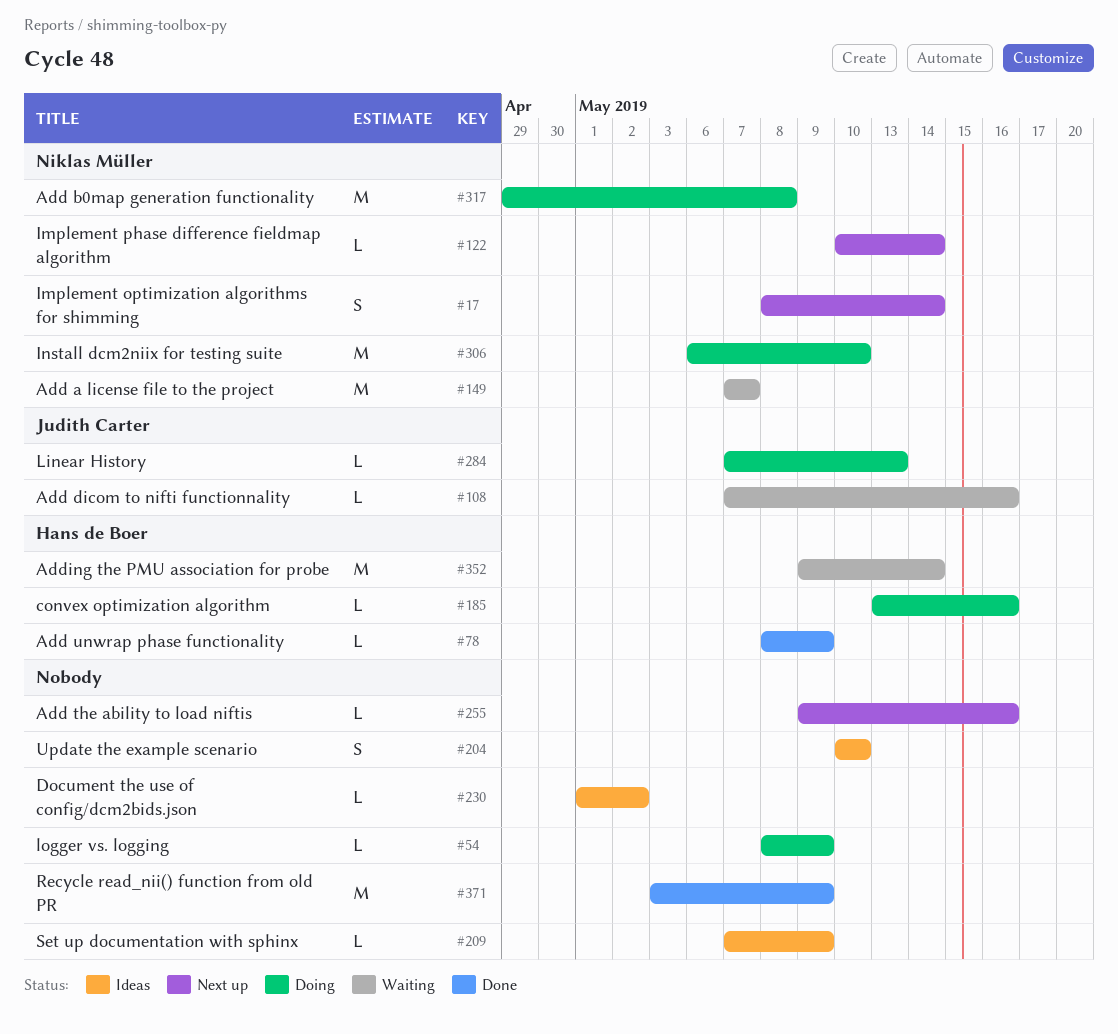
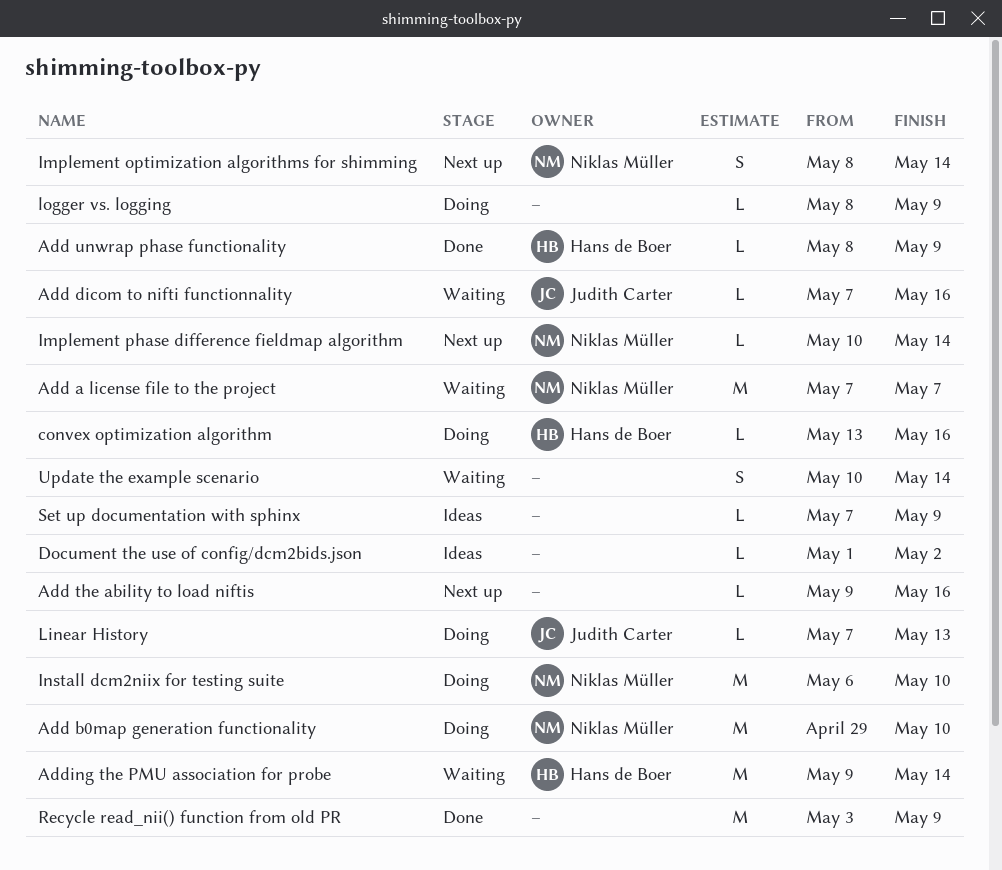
Add b0map generation functionality, due: May 8 -> May 10
Update the example scenario, status: Ideas -> Waiting
Update the example scenario, due: May 10 -> May 14

